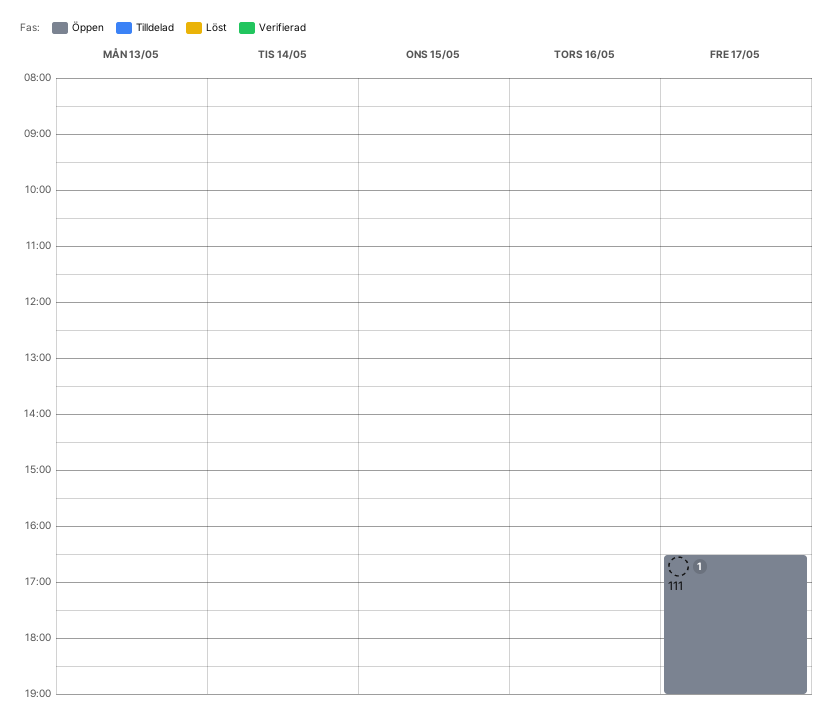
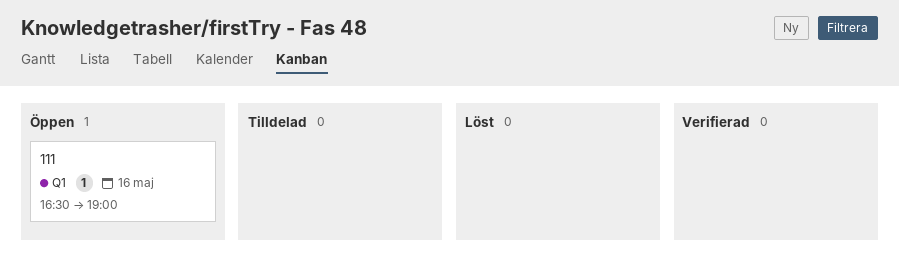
111, day: May 17 -> May 16

